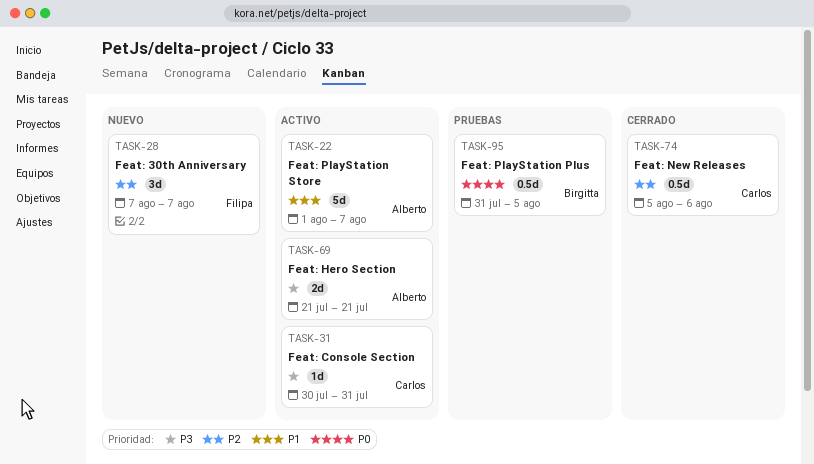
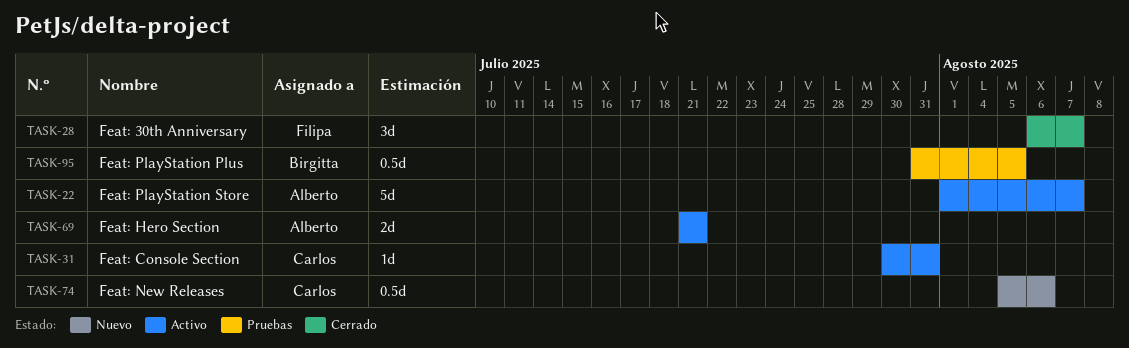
TASK-28, status: Nuevo -> Cerrado
TASK-28, start: Aug 7 -> Aug 6
TASK-74, status: Cerrado -> Nuevo

